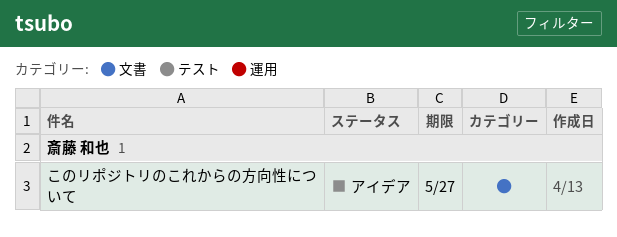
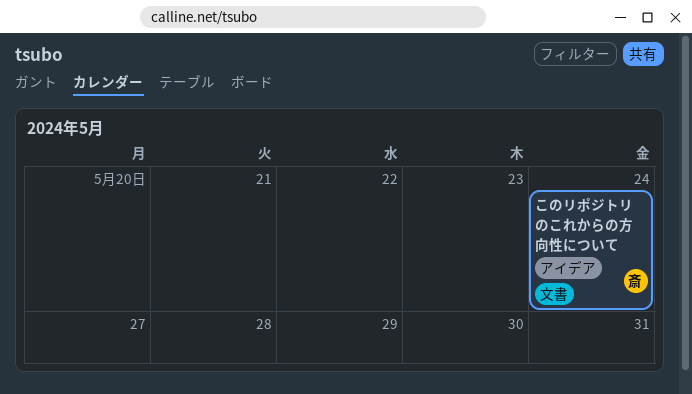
このリポジトリのこれからの方向性について, due: May 27 -> May 24

